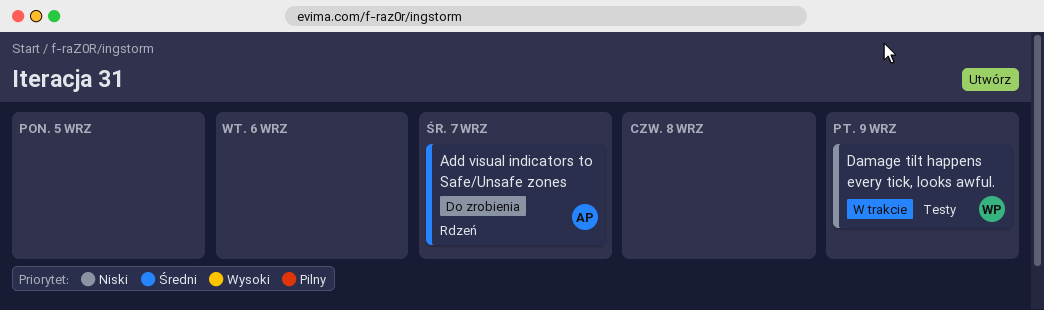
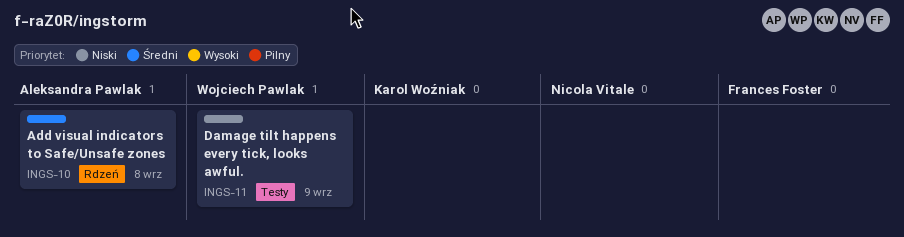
Add visual indicators to Safe/Unsafe zones, due: Sep 7 -> Sep 8

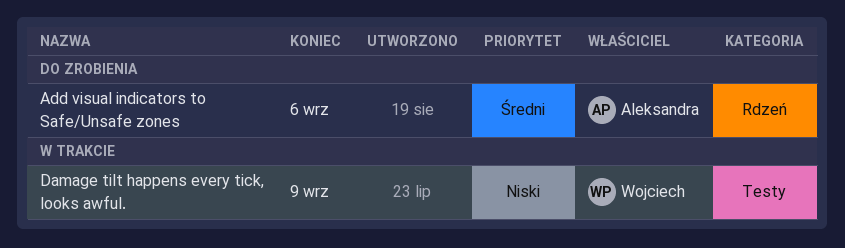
Add visual indicators to Safe/Unsafe zones, due: Sep 8 -> Sep 6

